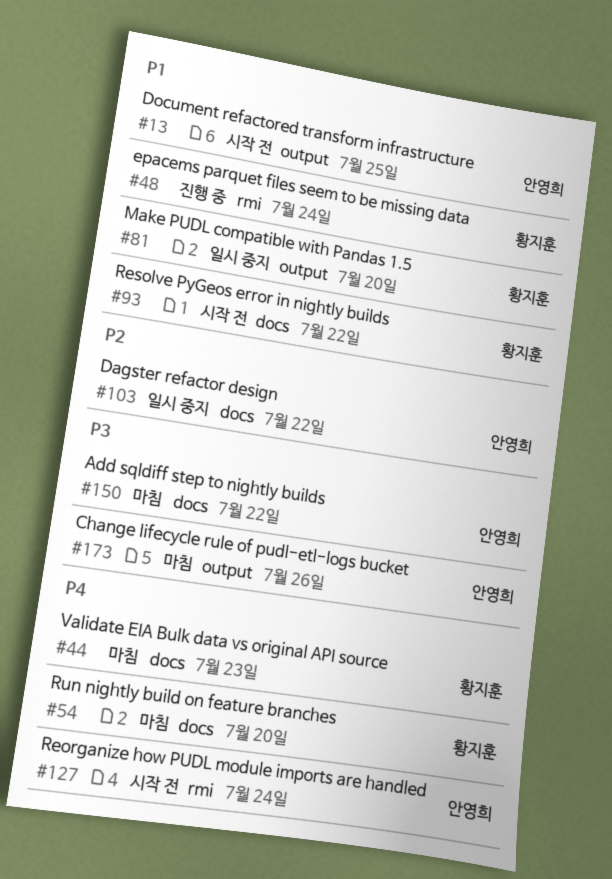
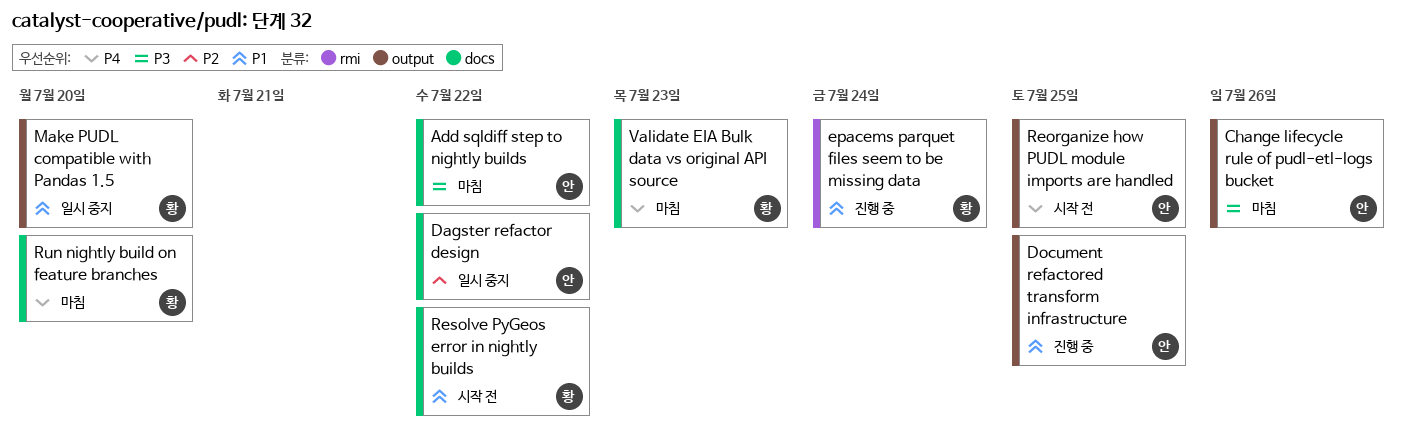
Document refactored transform infrastructure, status: 시작 전 -> 진행 중
Reorganize how PUDL module imports are handled, label: rmi -> output
Reorganize how PUDL module imports are handled, due: Jul 24 -> Jul 25

